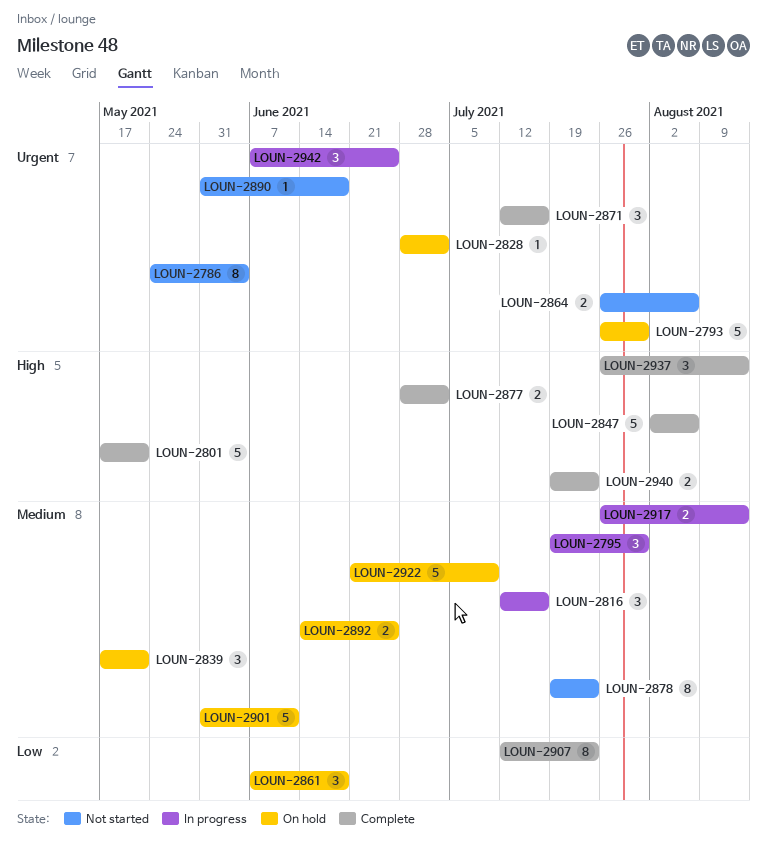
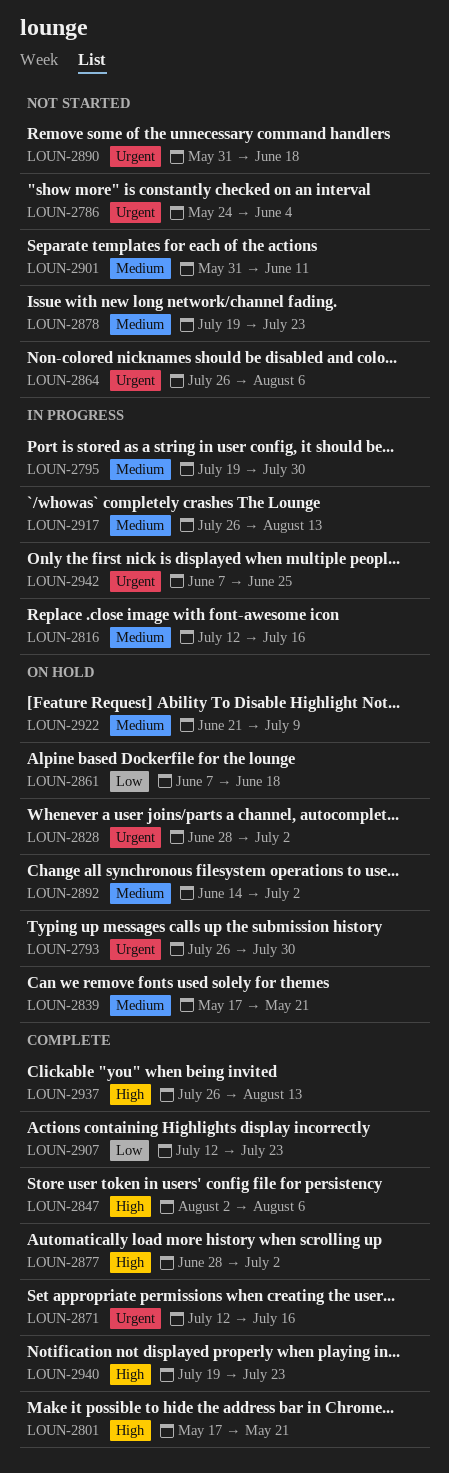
LOUN-2892, due: Jun 25 -> Jul 2
LOUN-2901, status: On hold -> Not started

